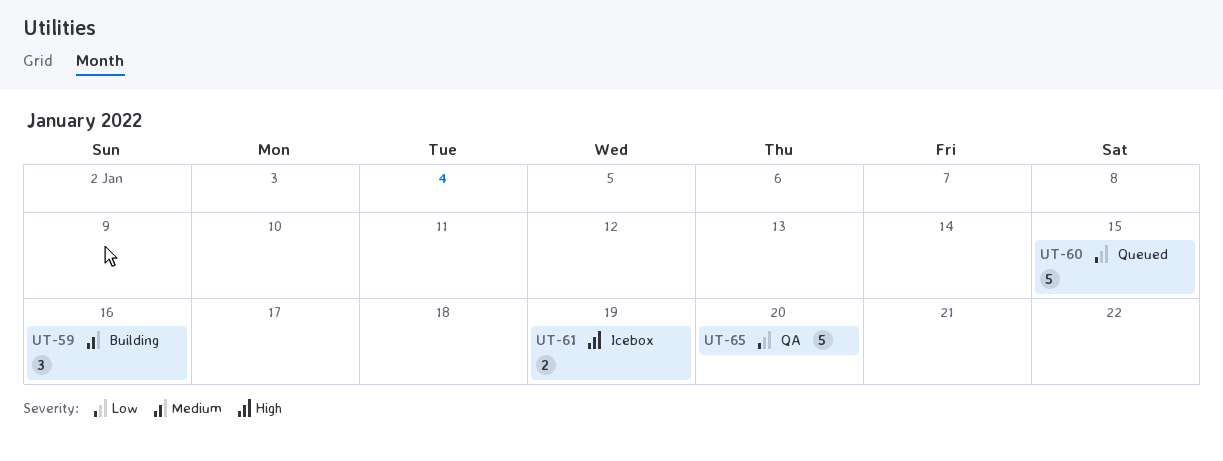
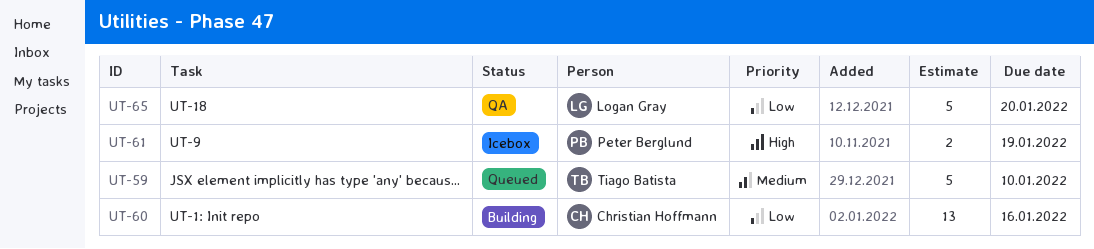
UT-59, status: Building -> Queued
UT-59, estimate: 3 -> 5
UT-59, due: Jan 16 -> Jan 10
UT-60, status: Queued -> Building
UT-60, estimate: 5 -> 13
UT-60, due: Jan 15 -> Jan 16

